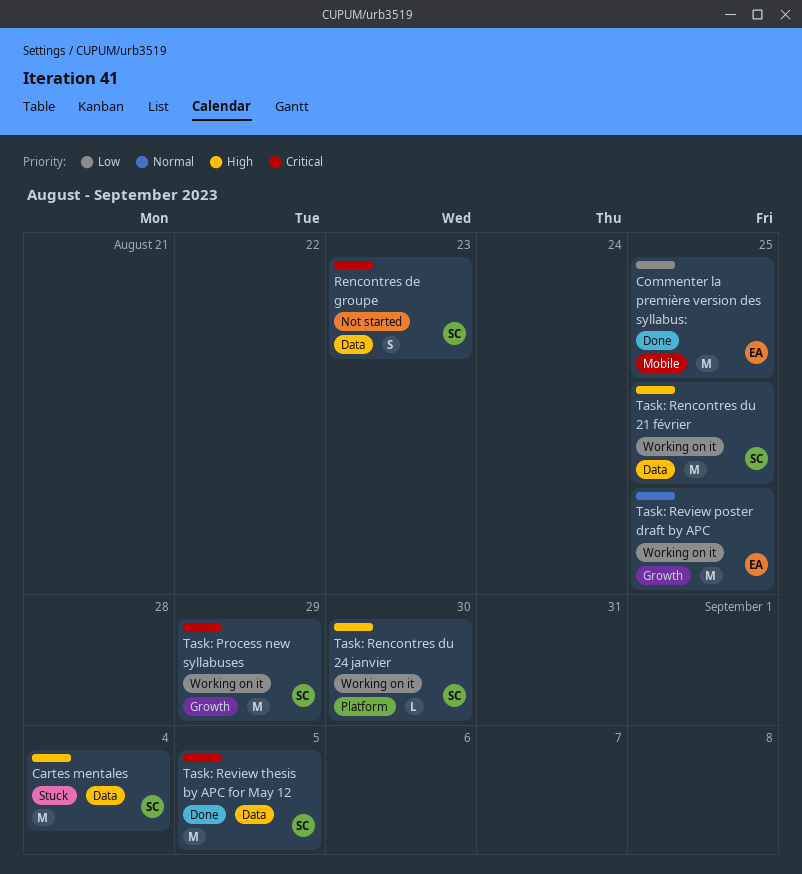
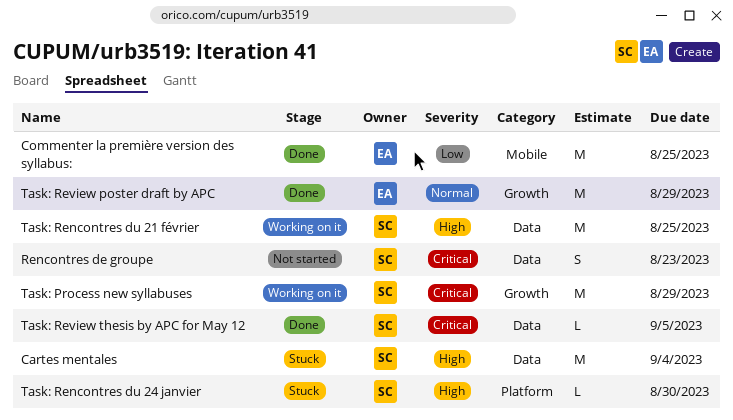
Task: Rencontres du 24 janvier, status: Working on it -> Stuck
Task: Review poster draft by APC, status: Working on it -> Done
Task: Review poster draft by APC, due: Aug 25 -> Aug 29
Task: Review thesis by APC for May 12, estimate: M -> L

